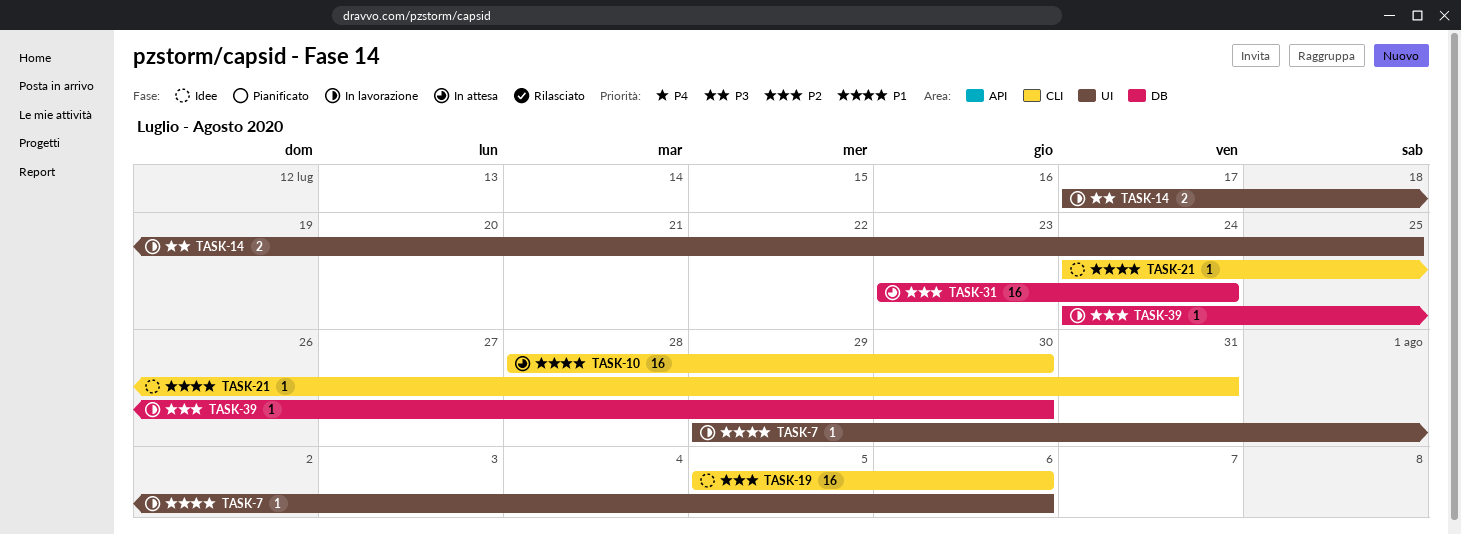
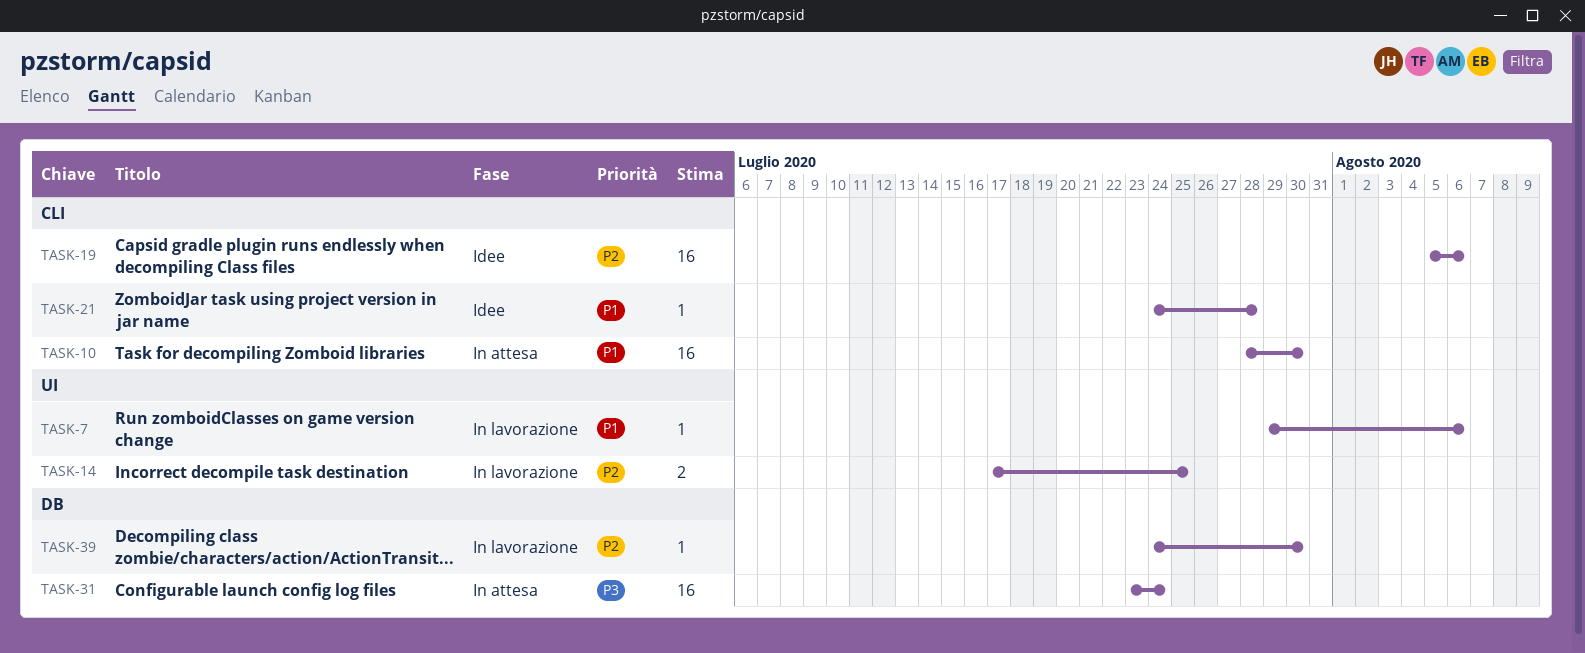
TASK-14, priority: P3 -> P2
TASK-21, due: Jul 31 -> Jul 28
TASK-31, priority: P2 -> P3

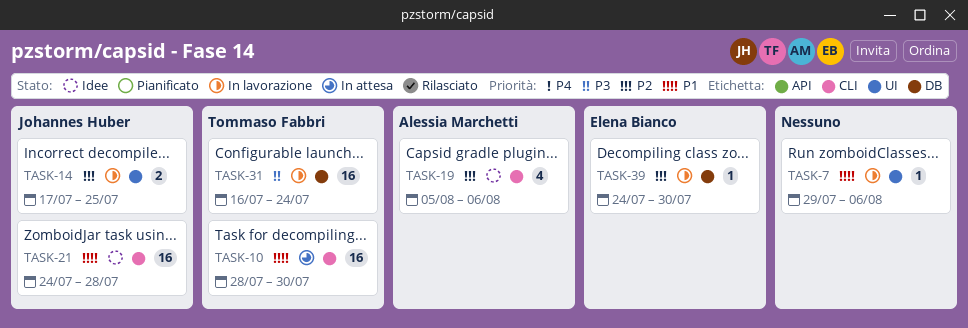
TASK-19, estimate: 16 -> 4
TASK-21, estimate: 1 -> 16
TASK-31, status: In attesa -> In lavorazione
TASK-31, start: Jul 23 -> Jul 16

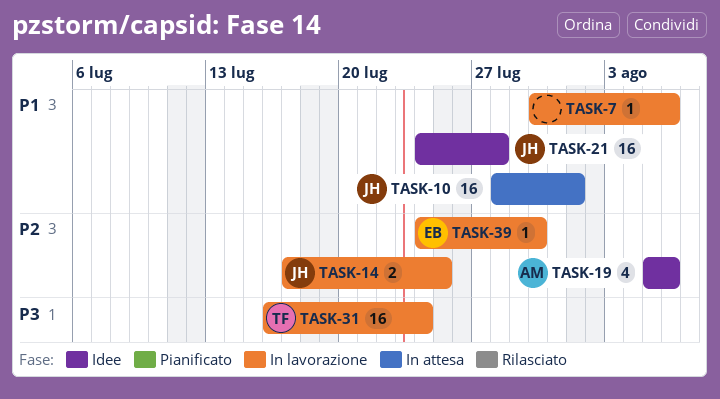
TASK-7, start: Jul 29 -> Jul 30
TASK-10, owner: Tommaso Fabbri -> Johannes Huber
TASK-10, due: Jul 30 -> Aug 1

